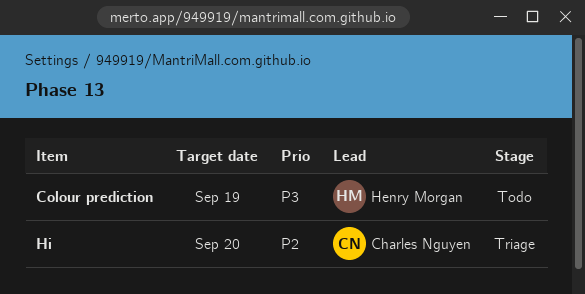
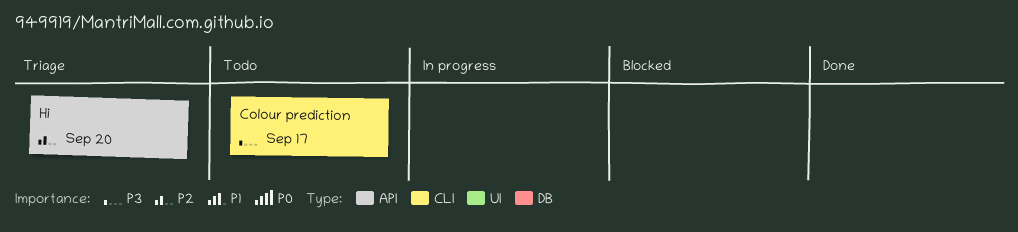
Colour prediction, due: Sep 19 -> Sep 17

